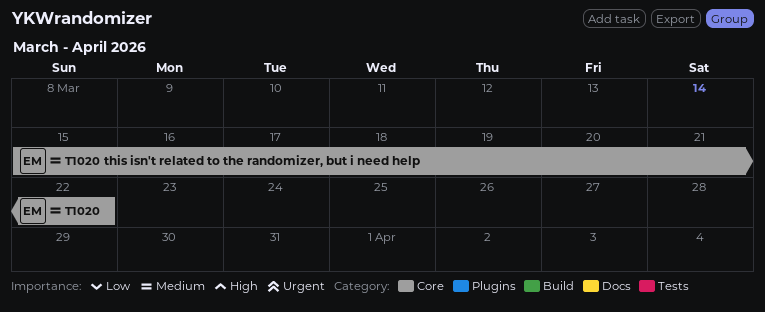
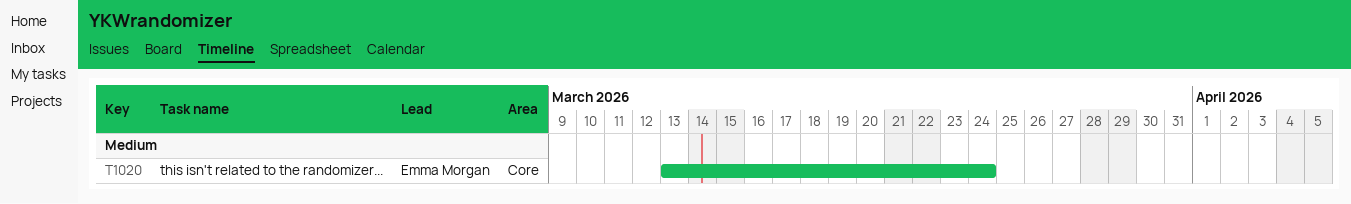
T1020, start: Mar 15 -> Mar 13
T1020, due: Mar 22 -> Mar 24

